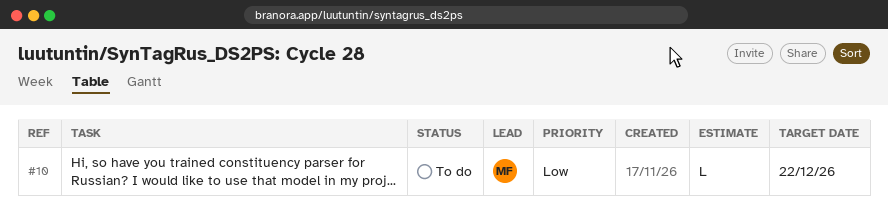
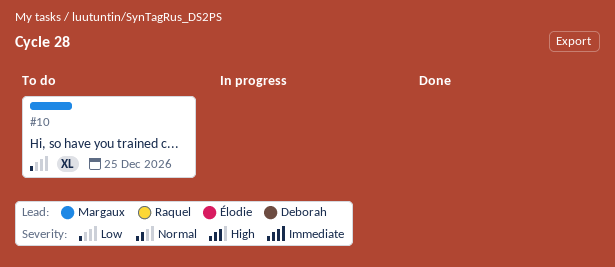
#10, estimate: L -> XL
#10, due: Dec 22 -> Dec 25

